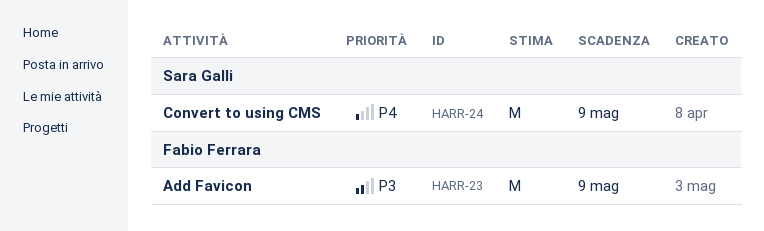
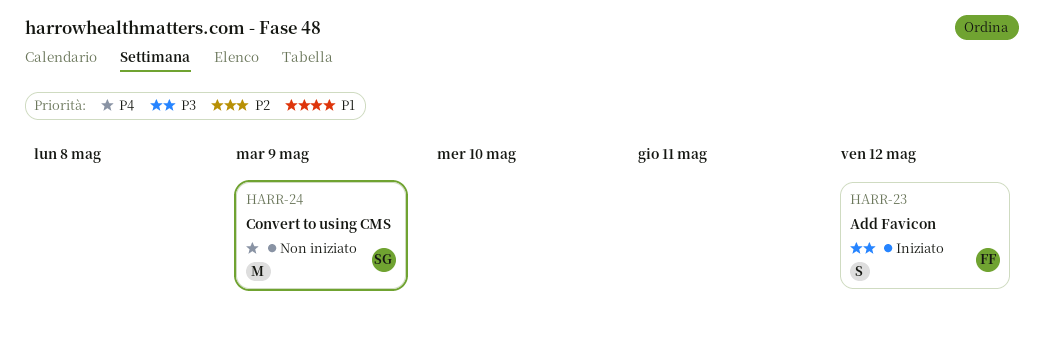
HARR-23, estimate: M -> S
HARR-23, due: May 9 -> May 12

